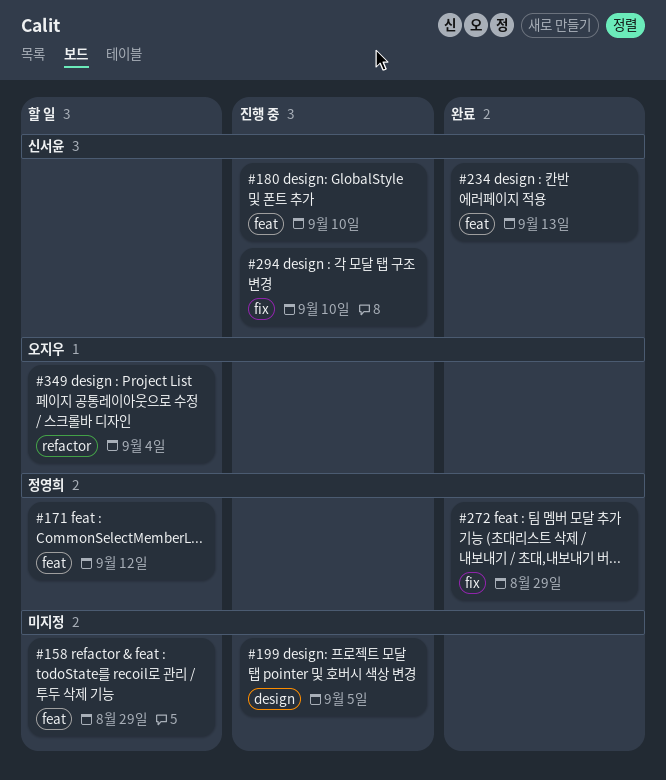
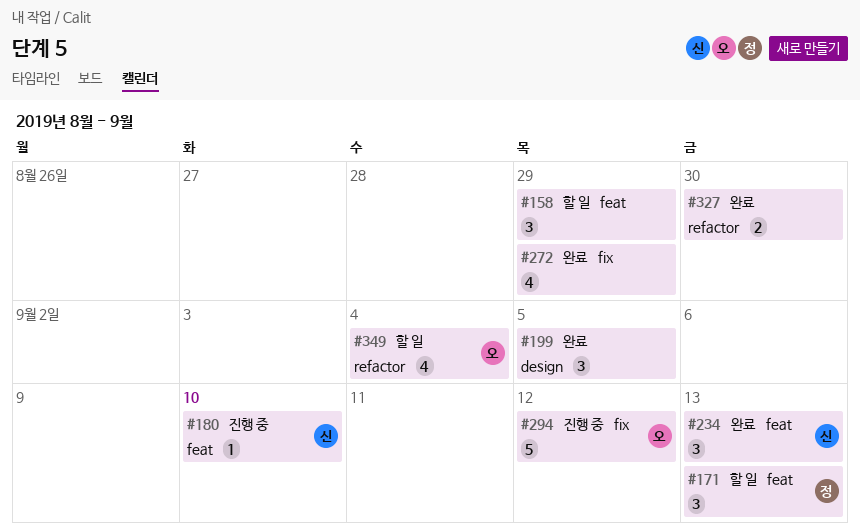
#171, due: Sep 12 -> Sep 13
#199, status: 진행 중 -> 완료
#272, owner: 정영희 -> none
#294, owner: 신서윤 -> 오지우
#294, due: Sep 10 -> Sep 12
#327: none -> present

